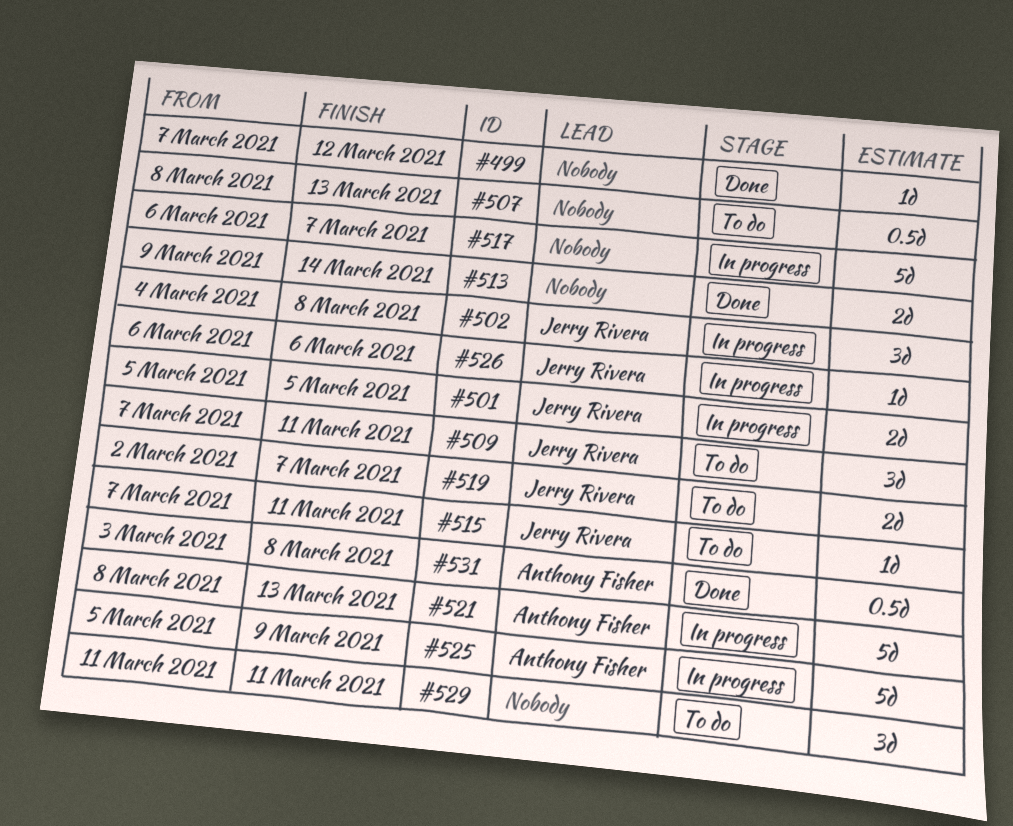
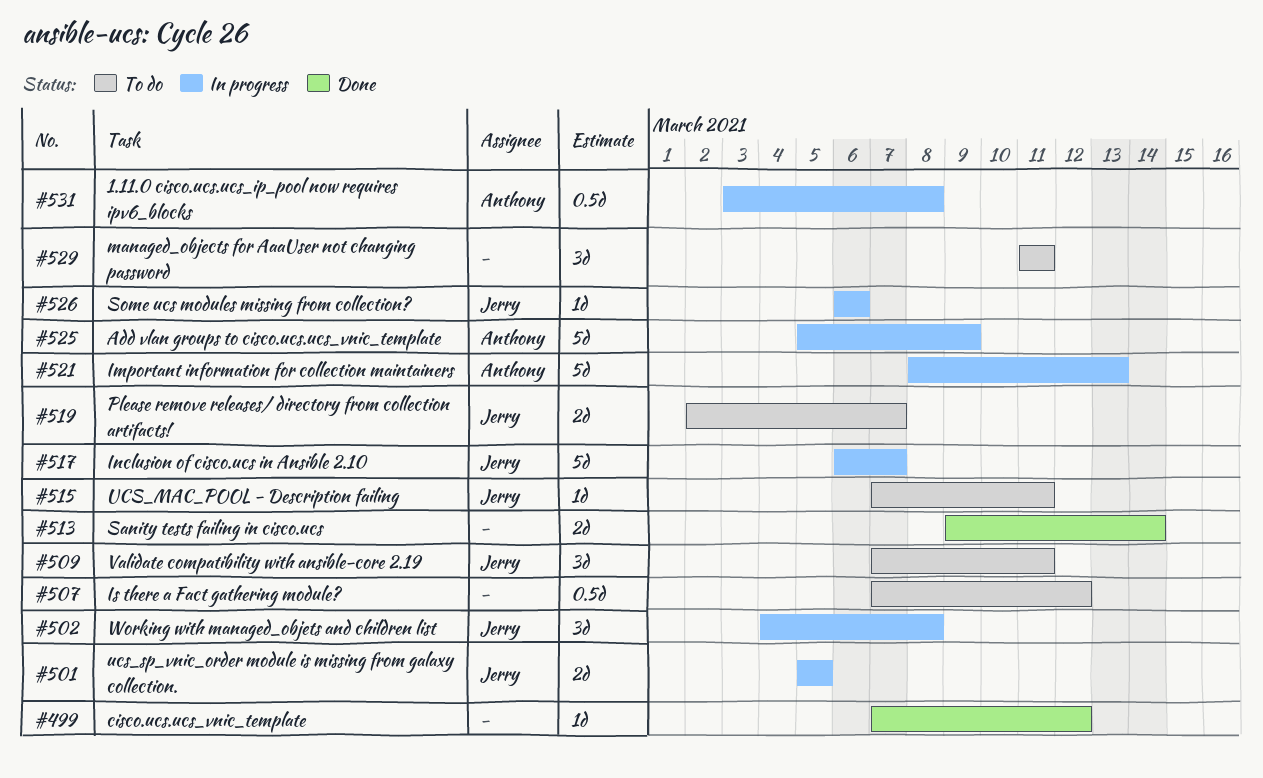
#507, start: Mar 8 -> Mar 7
#507, due: Mar 13 -> Mar 12
#517, owner: none -> Jerry Rivera
#531, status: Done -> In progress

